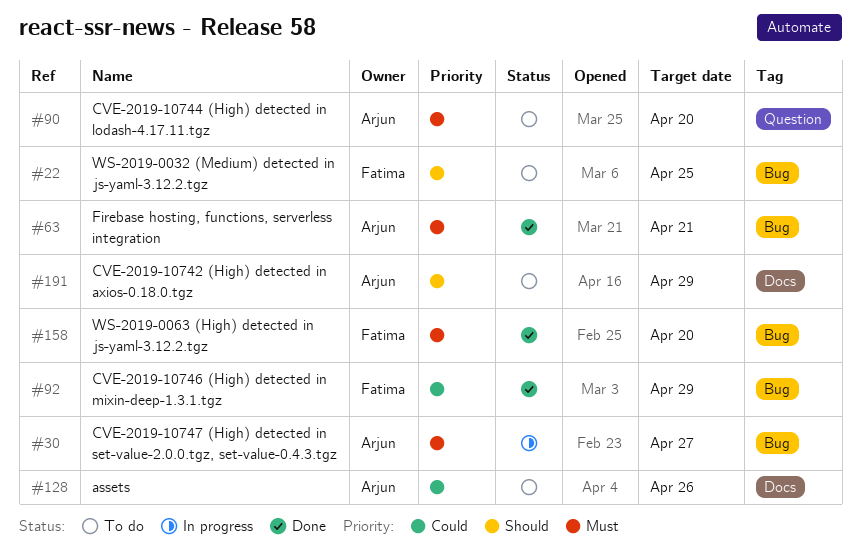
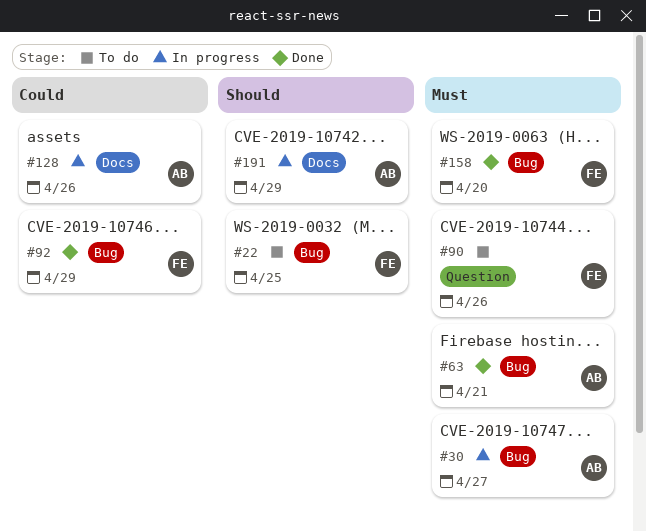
#90, owner: Arjun -> Fatima
#90, due: Apr 20 -> Apr 26
#128, status: To do -> In progress
#191, status: To do -> In progress

